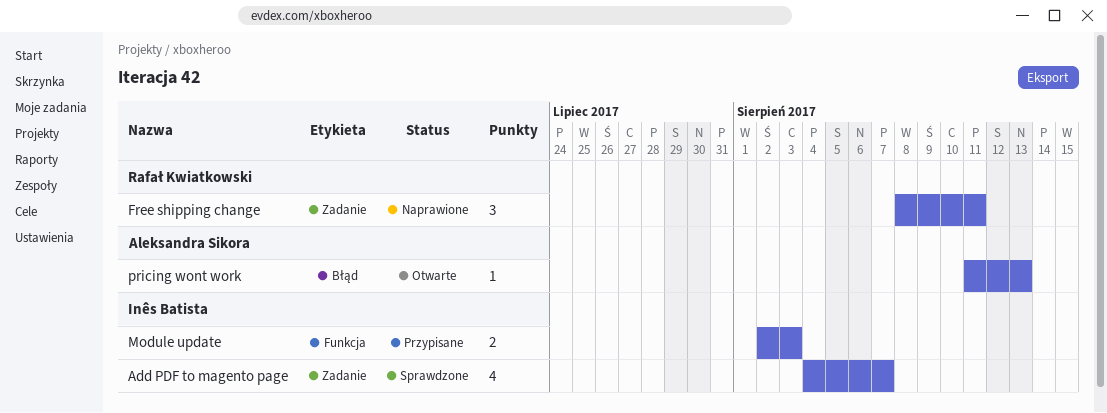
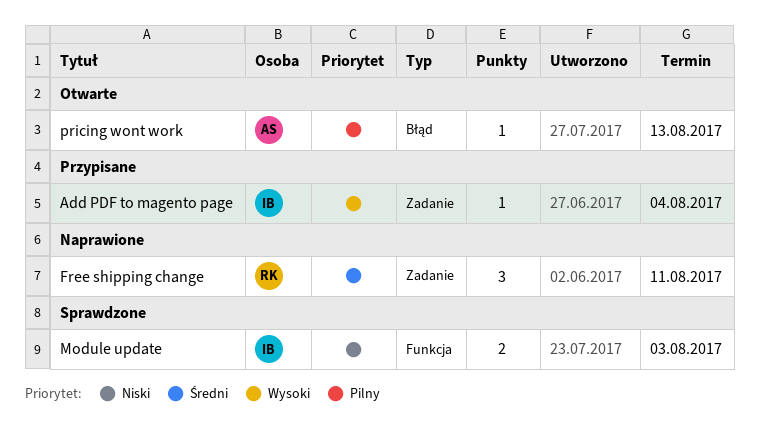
Add PDF to magento page, status: Sprawdzone -> Przypisane
Add PDF to magento page, estimate: 4 -> 1
Add PDF to magento page, due: Aug 7 -> Aug 4
Module update, status: Przypisane -> Sprawdzone

